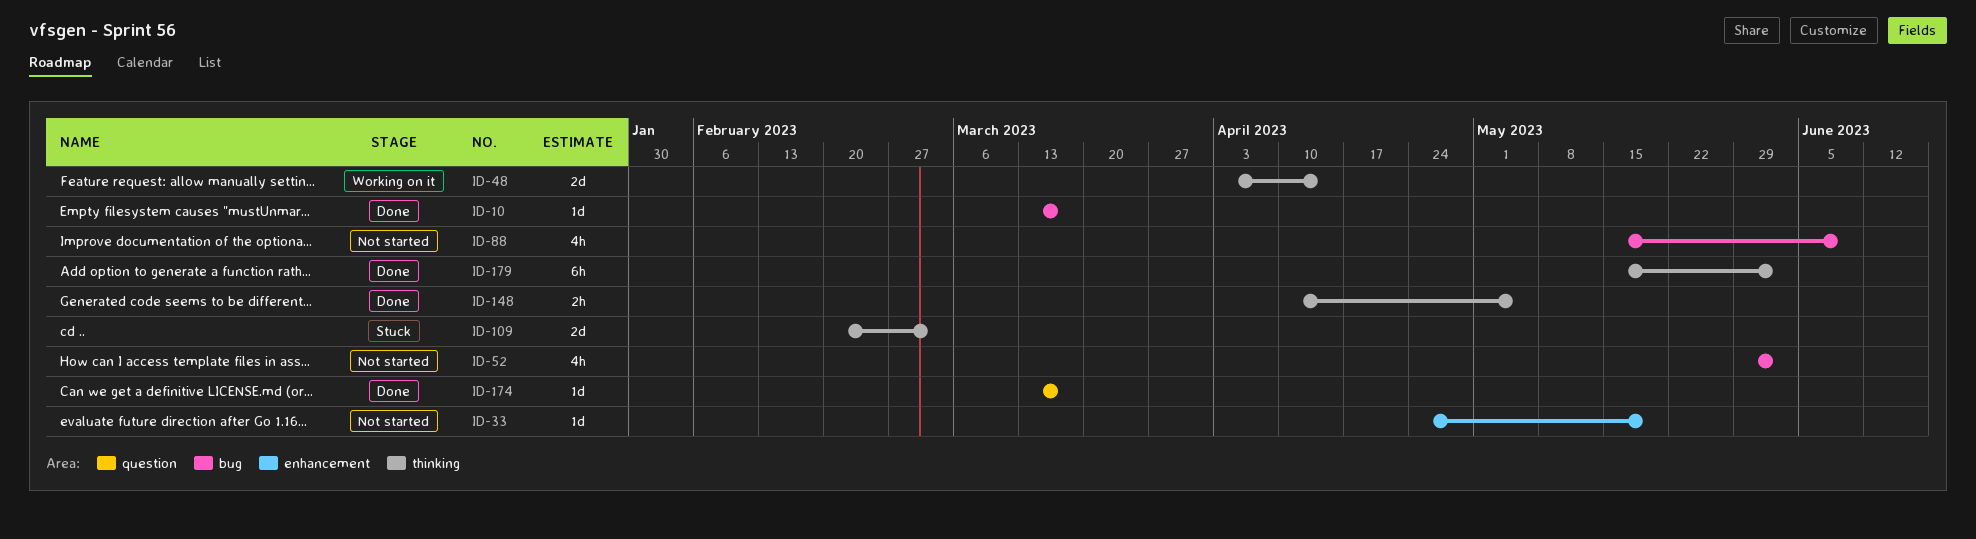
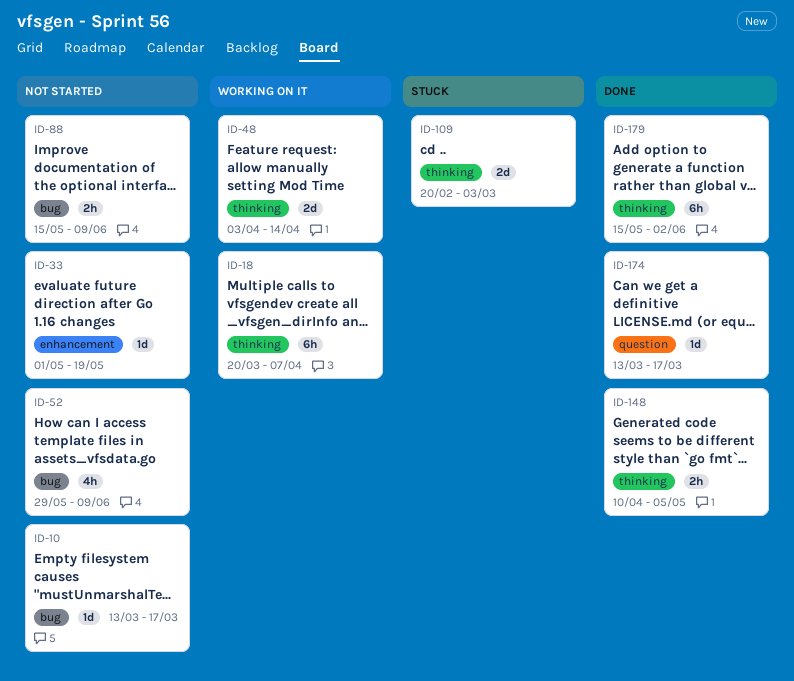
ID-10, status: Done -> Not started
ID-18: none -> present
ID-33, start: Apr 24 -> May 1
ID-52, due: Jun 2 -> Jun 9
ID-88, estimate: 4h -> 2h

